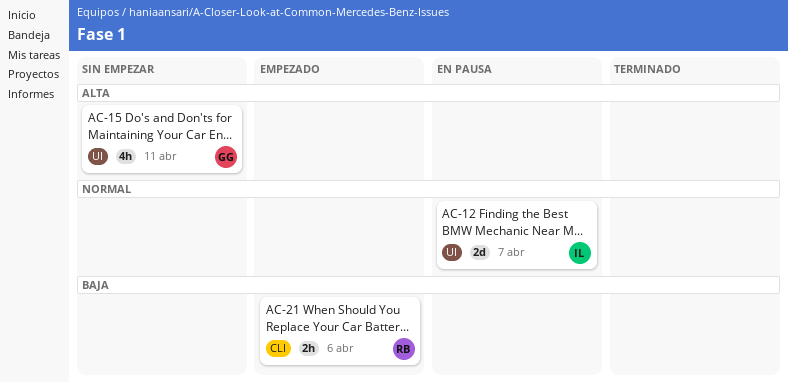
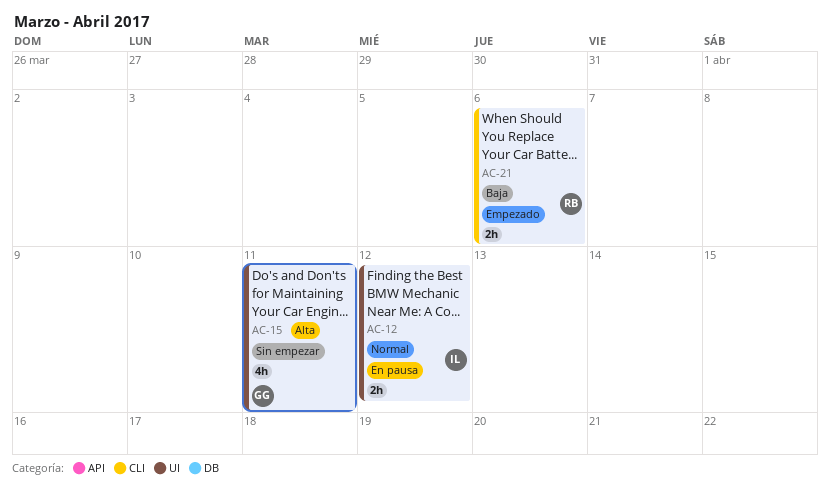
AC-12, estimate: 2d -> 2h
AC-12, due: Apr 7 -> Apr 12

